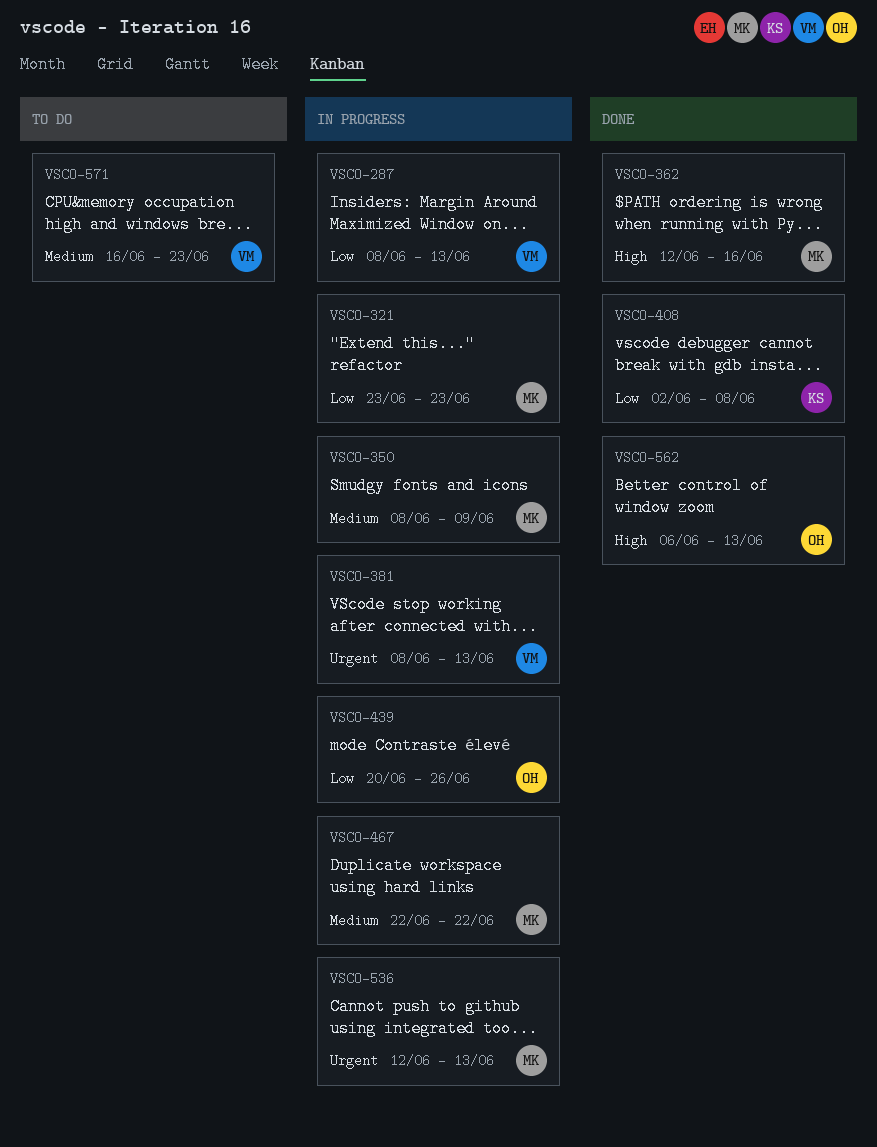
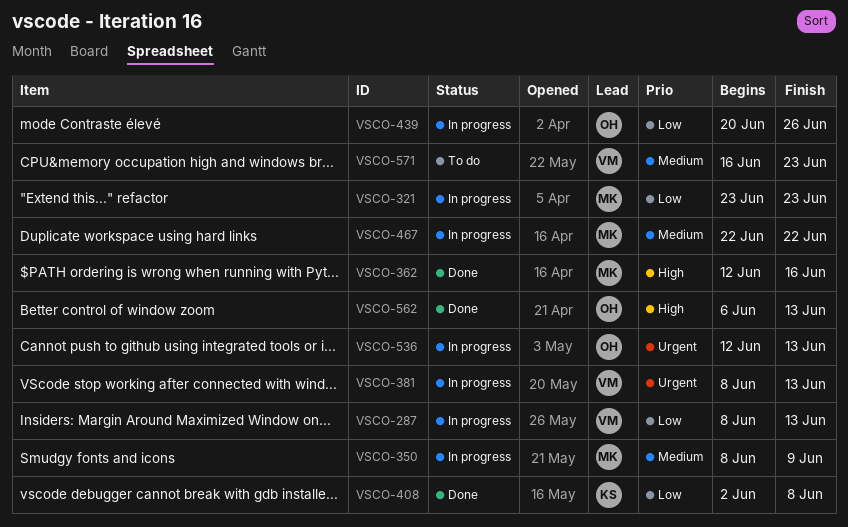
VSCO-536, owner: MK -> OH

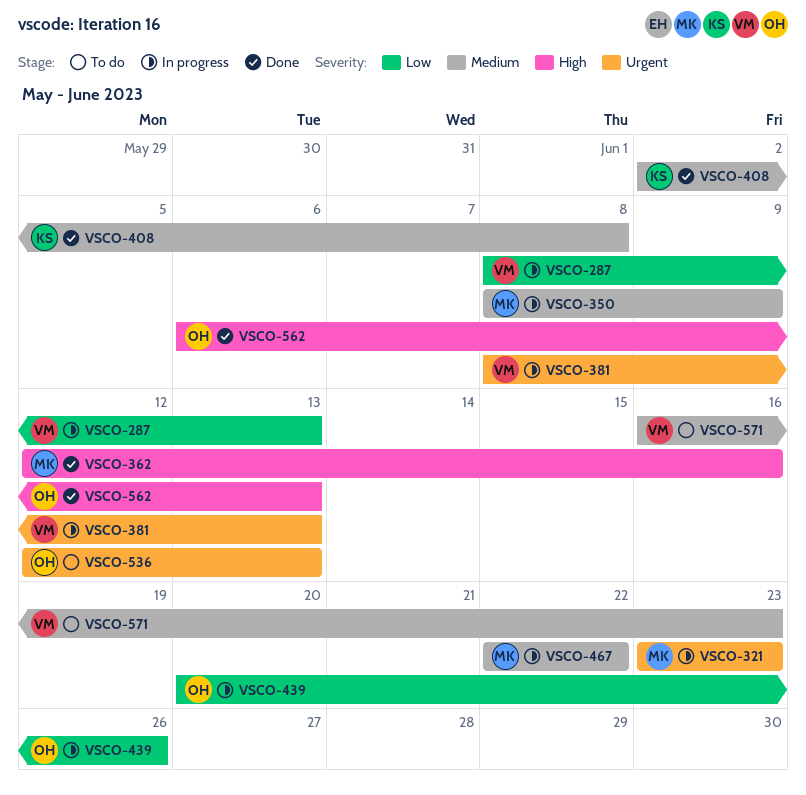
VSCO-321, priority: Low -> Urgent
VSCO-408, priority: Low -> Medium
VSCO-536, status: In progress -> To do

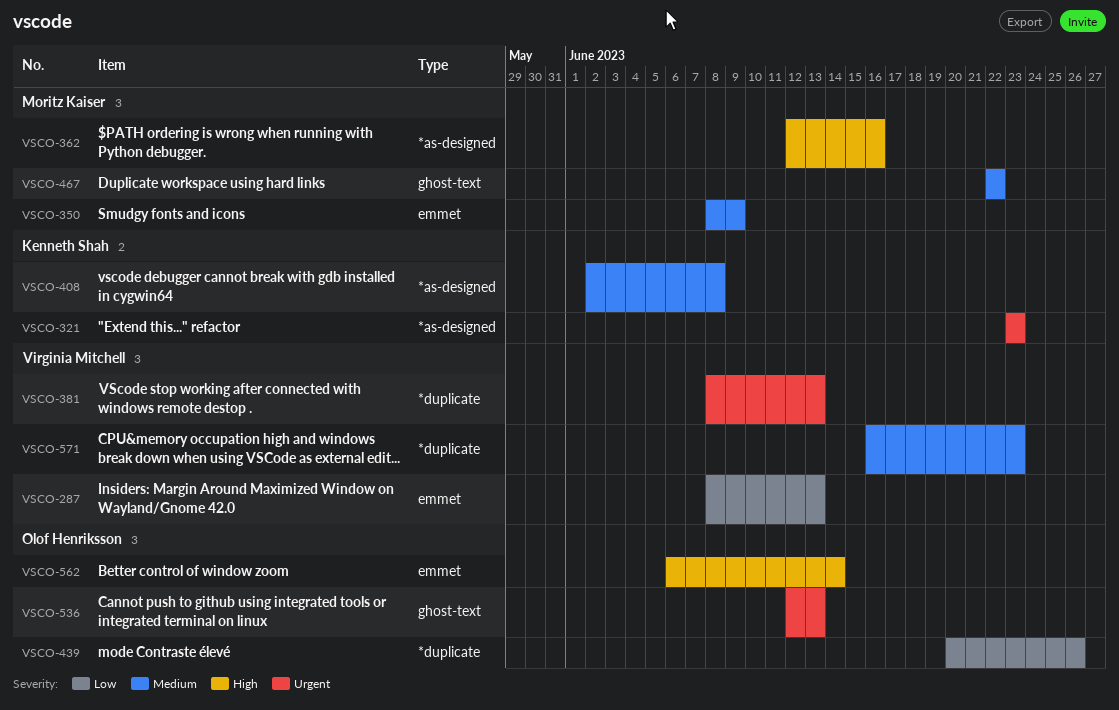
VSCO-321, owner: Moritz Kaiser -> Kenneth Shah
VSCO-562, due: Jun 13 -> Jun 14

